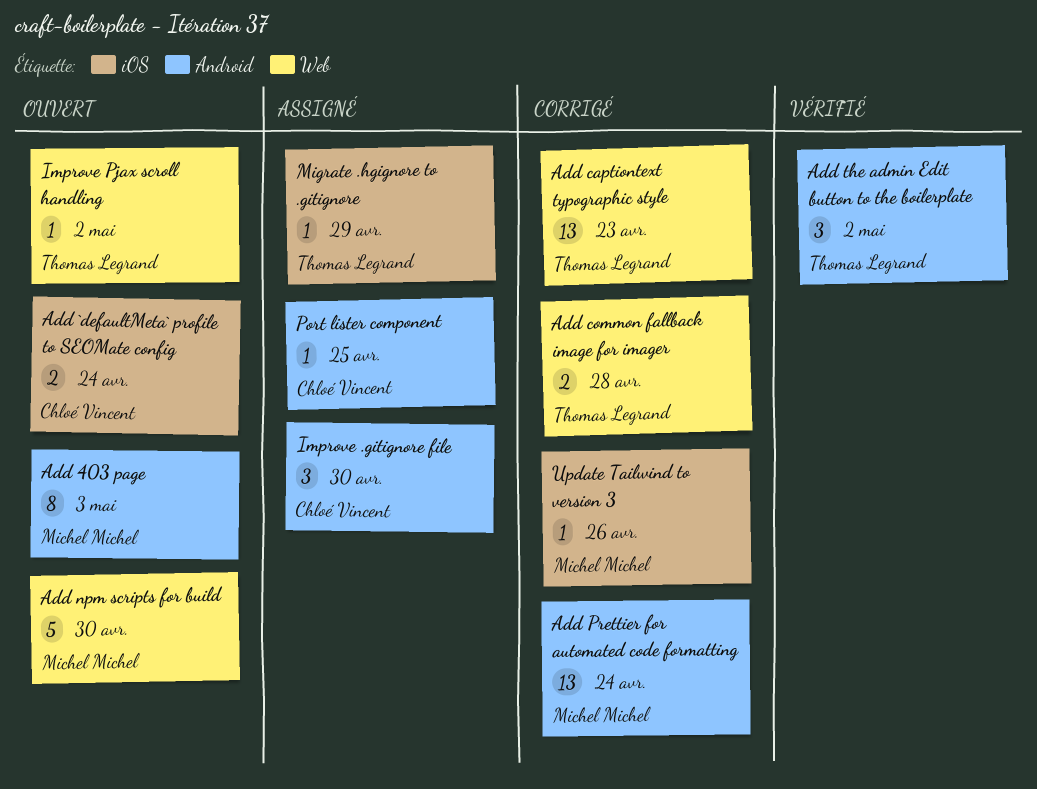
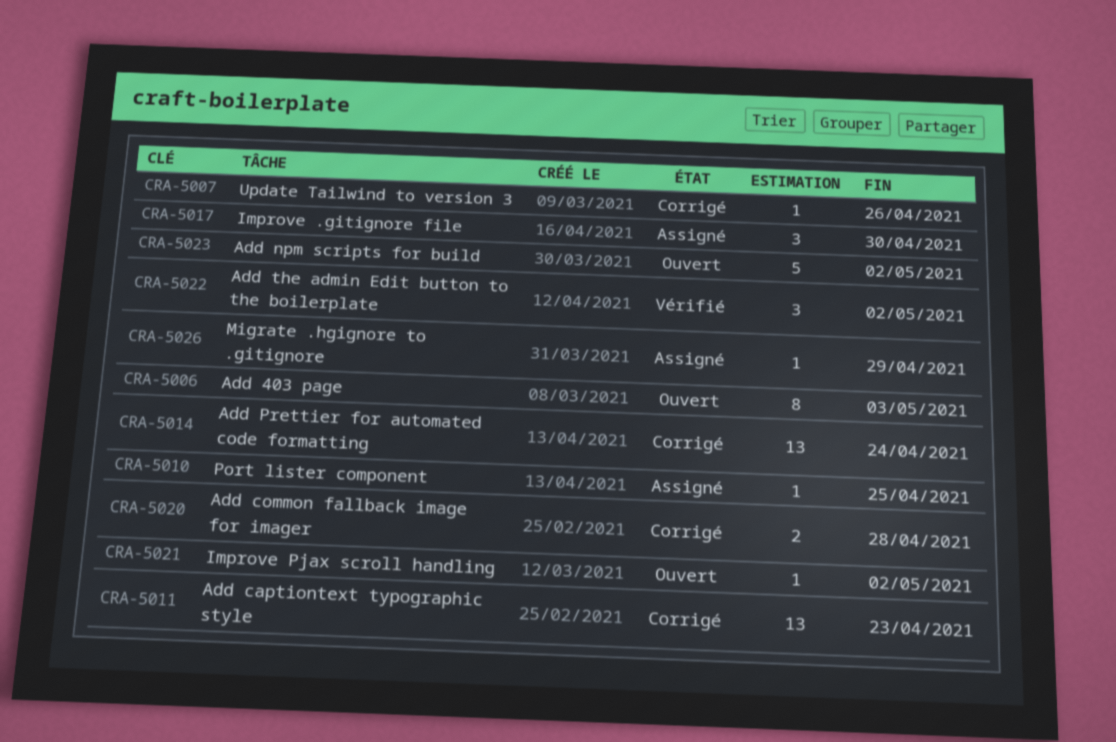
Add `defaultMeta` profile to SEOMate config: present -> none
Add npm scripts for build, due: Apr 30 -> May 2

